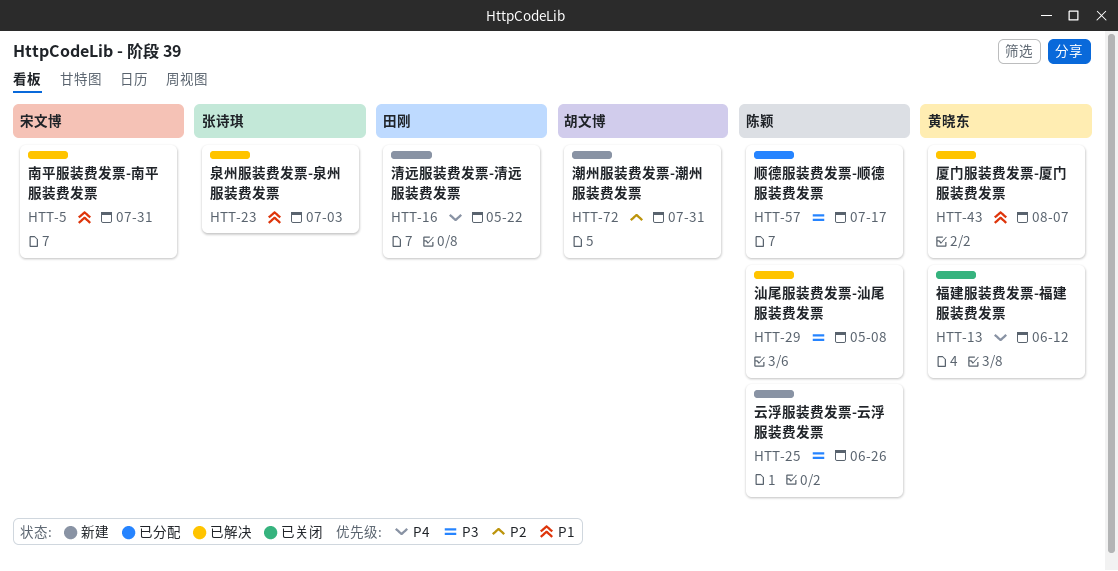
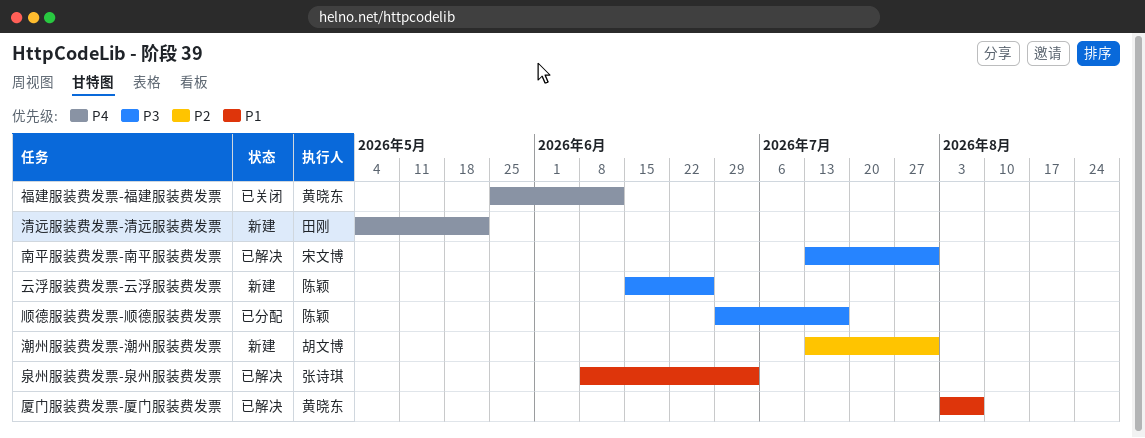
南平服装费发票-南平服装费发票, priority: P1 -> P3
汕尾服装费发票-汕尾服装费发票: present -> none

